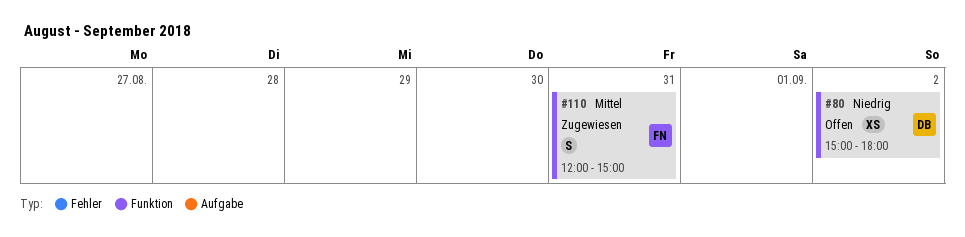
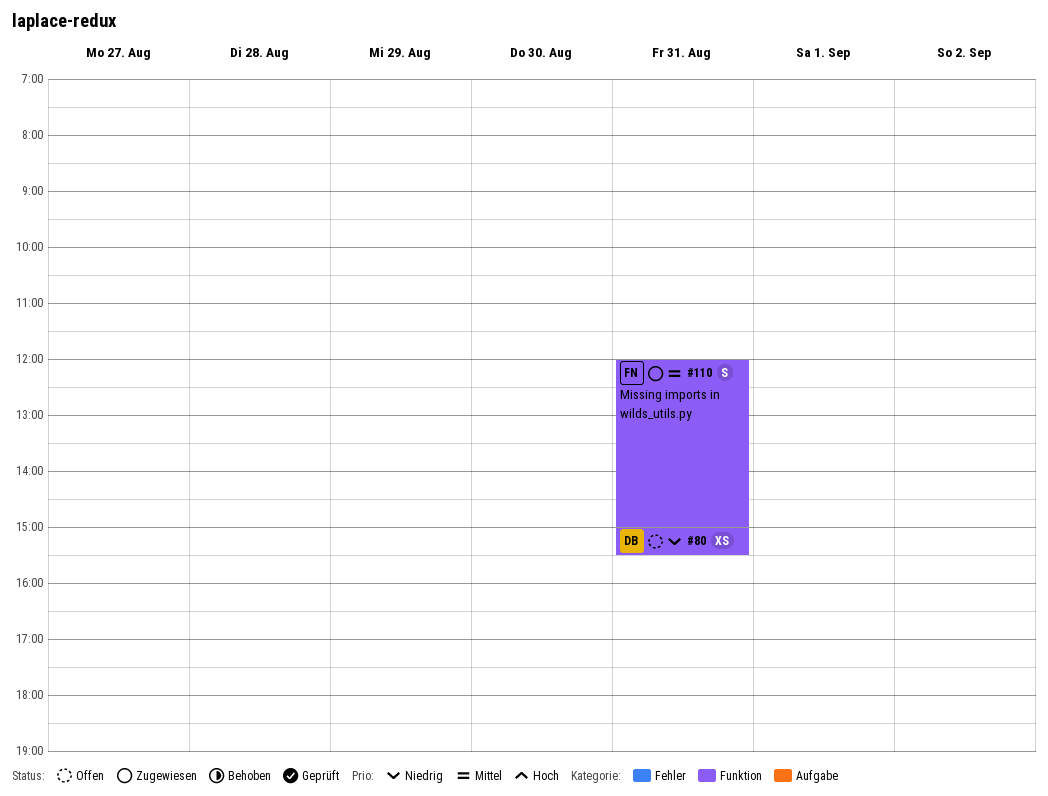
#80, day: Sep 2 -> Aug 31
#80, ends: 18:00 -> 15:30

